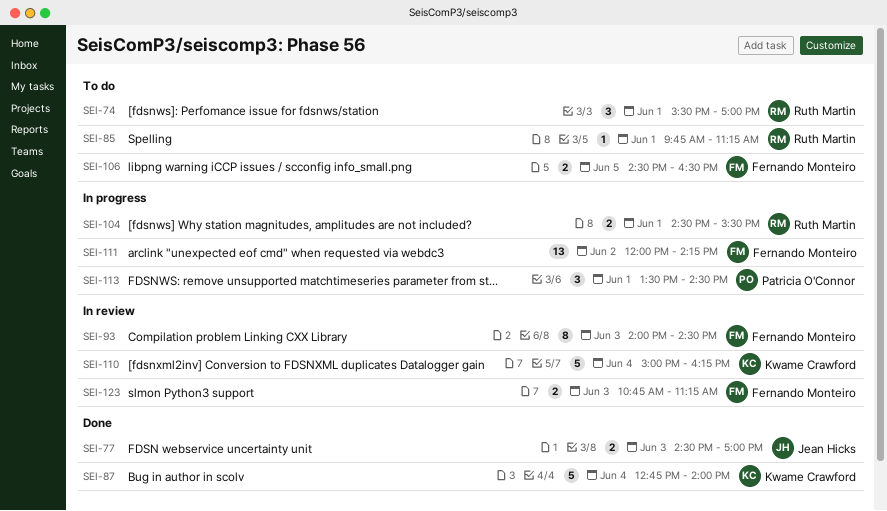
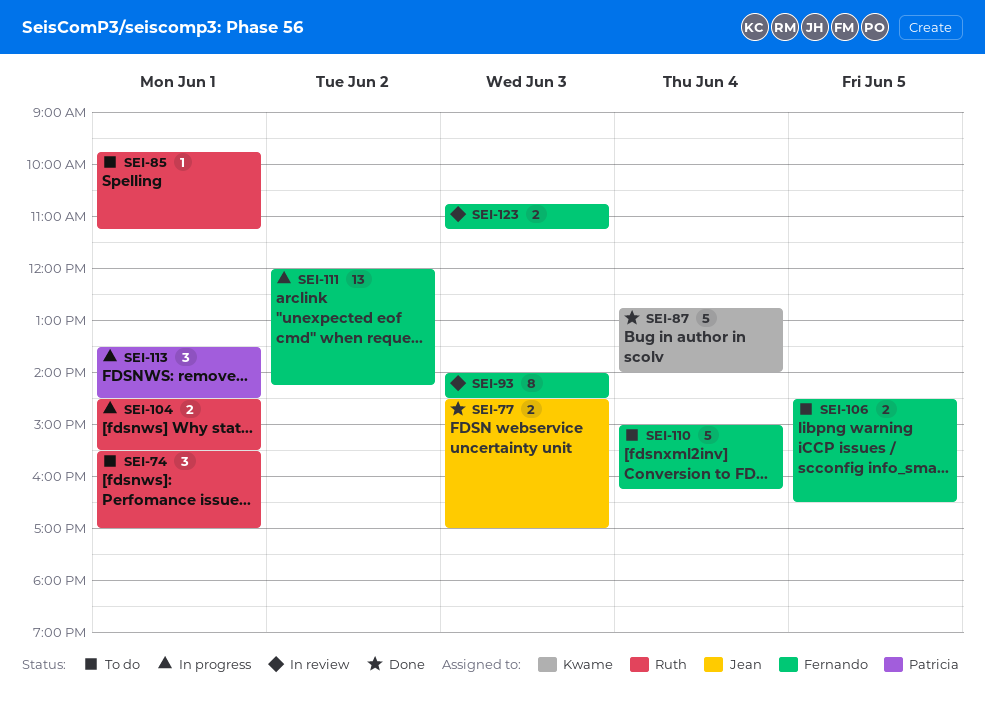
SEI-110, status: In review -> To do
SEI-110, owner: Kwame Crawford -> Fernando Monteiro

